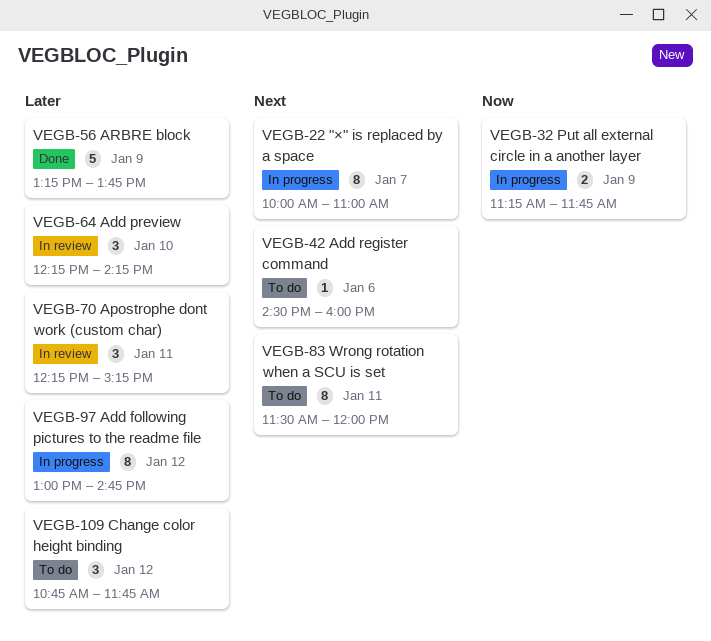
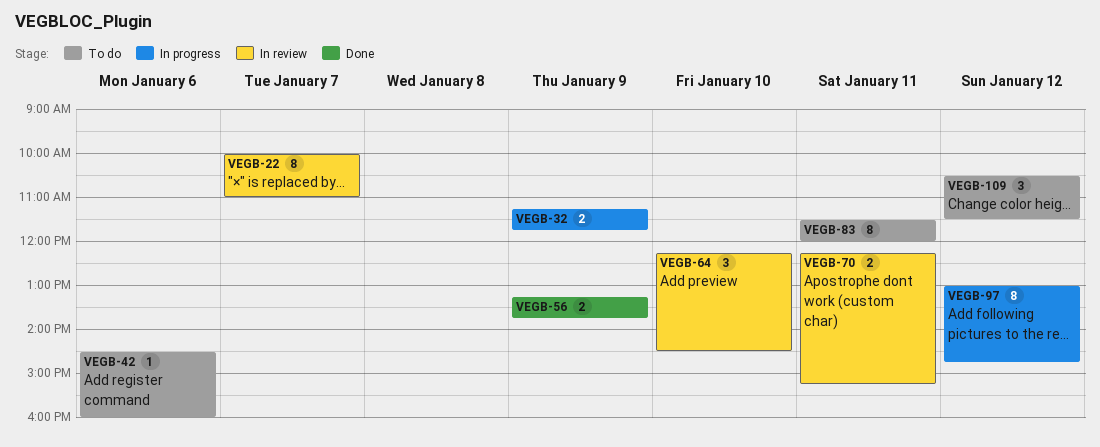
VEGB-22, status: In progress -> In review
VEGB-56, estimate: 5 -> 2
VEGB-64, ends: 14:15 -> 14:30
VEGB-70, estimate: 3 -> 2
VEGB-109, begins: 10:45 -> 10:30
VEGB-109, ends: 11:45 -> 11:30

